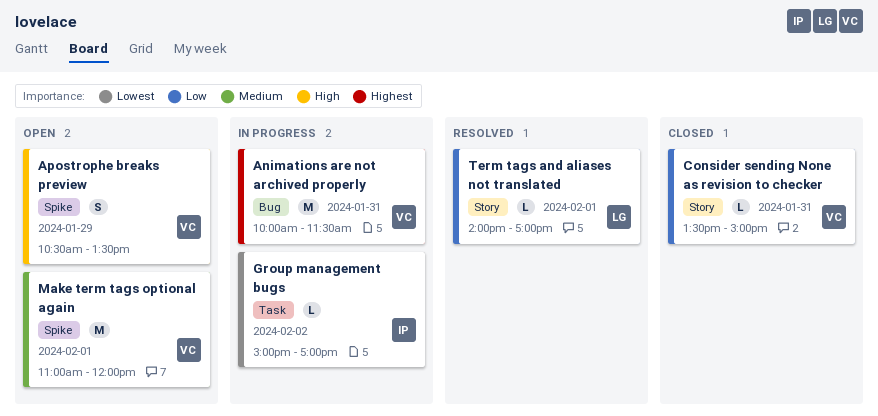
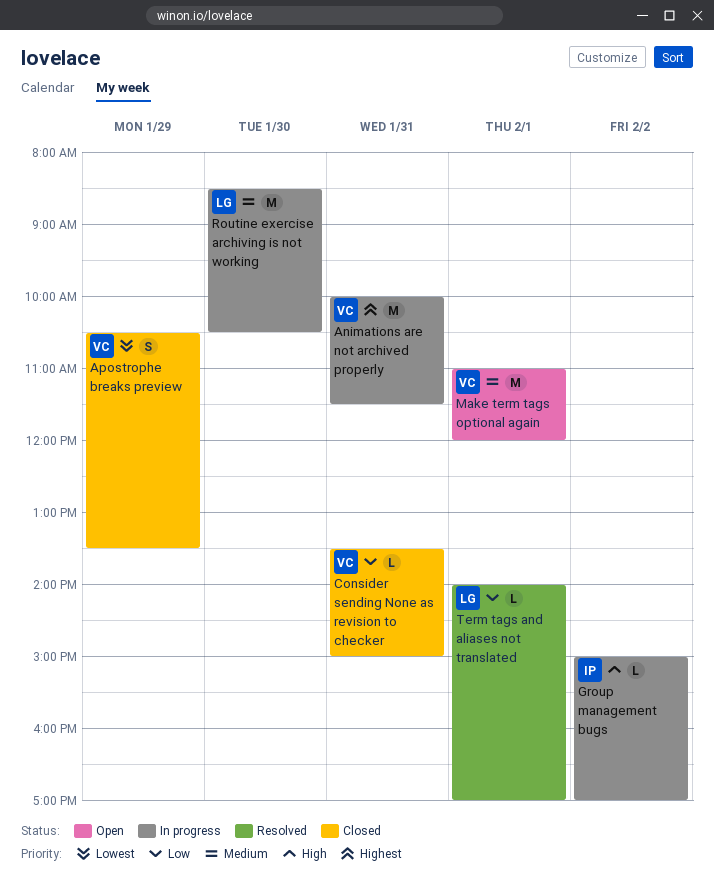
Apostrophe breaks preview, status: Open -> Closed
Apostrophe breaks preview, priority: High -> Lowest
Group management bugs, priority: Lowest -> High
Routine exercise archiving is not working: none -> present

